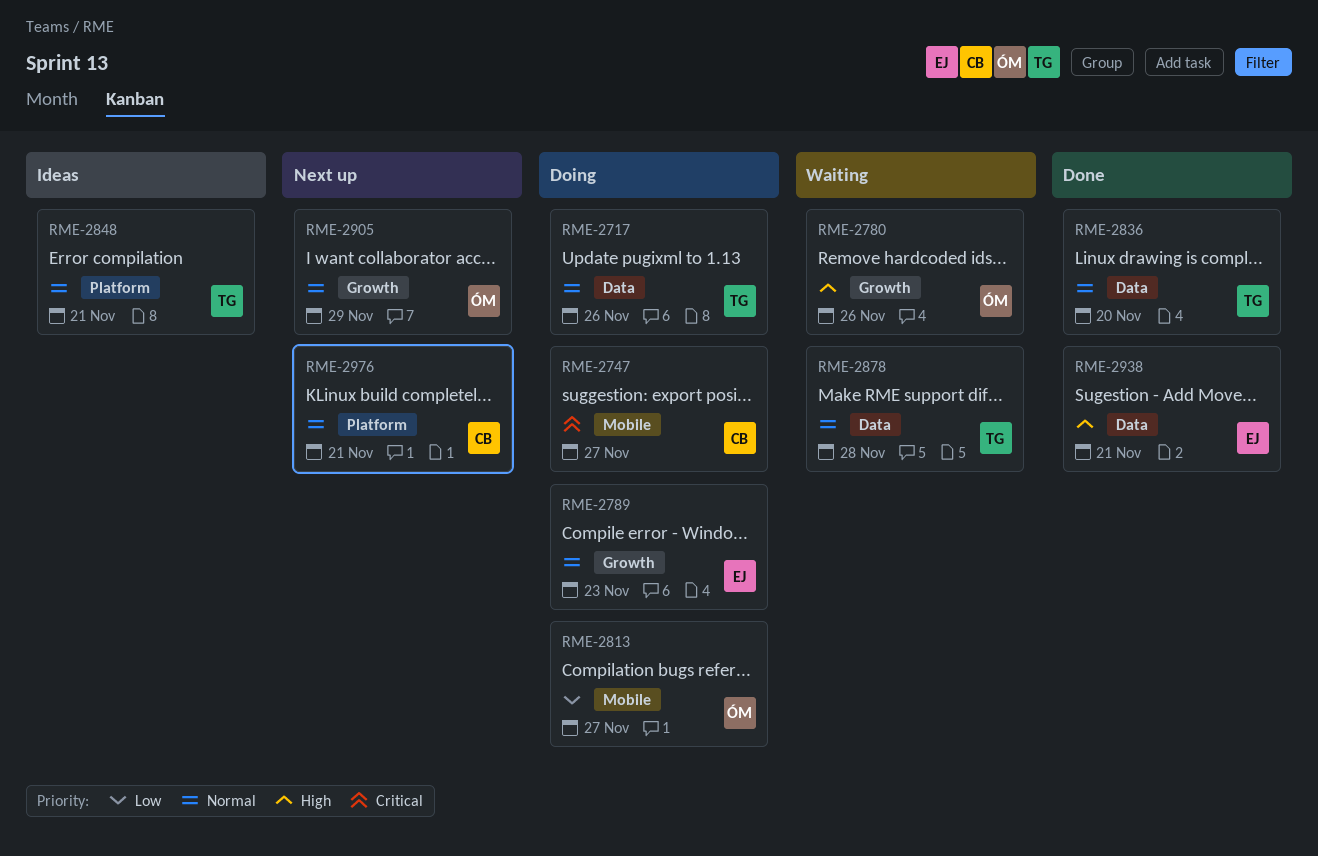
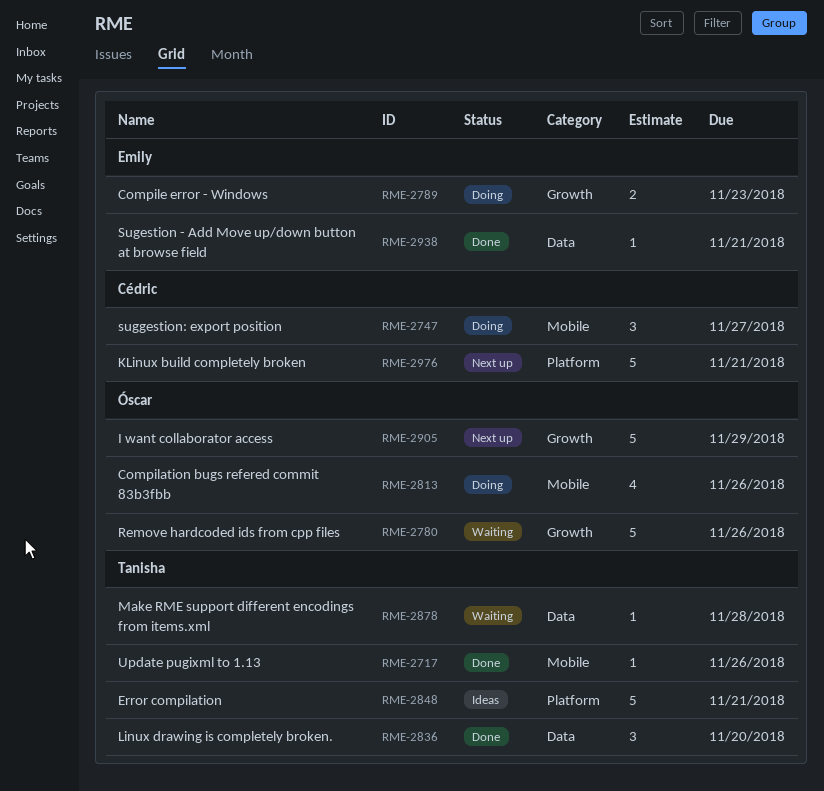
RME-2717, status: Doing -> Done
RME-2717, label: Data -> Mobile
RME-2813, due: Nov 27 -> Nov 26

